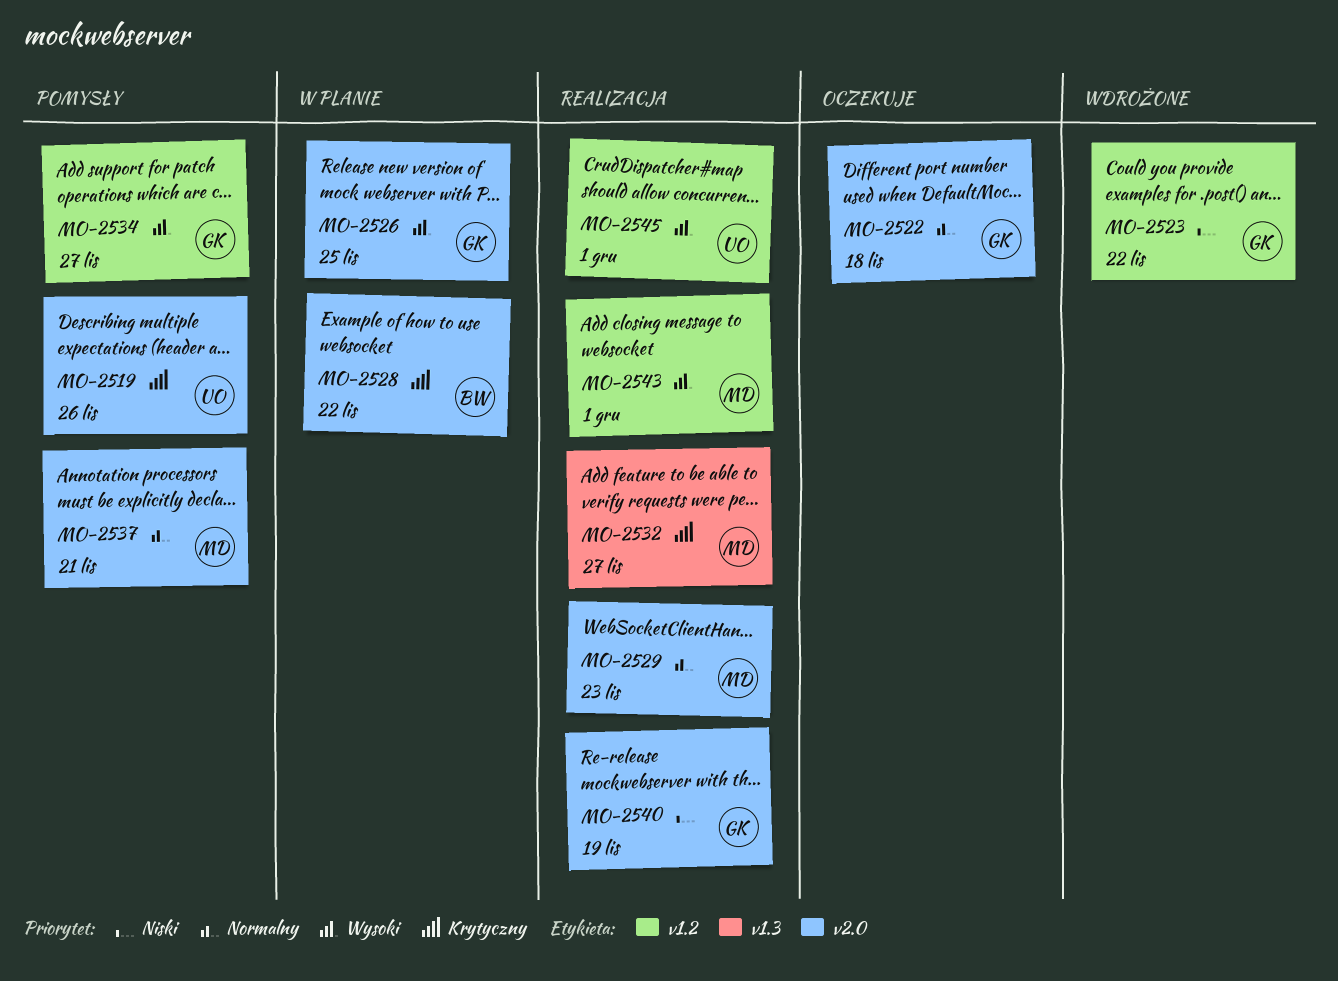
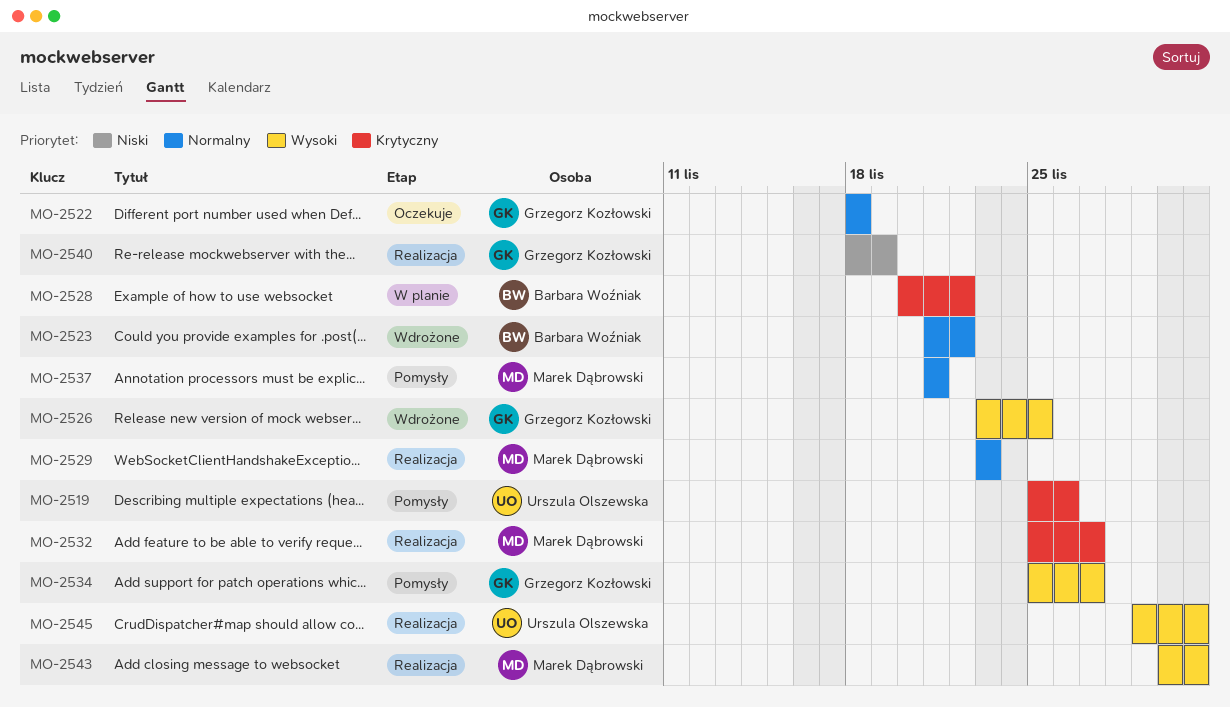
MO-2523, owner: Grzegorz Kozłowski -> Barbara Woźniak
MO-2523, priority: Niski -> Normalny
MO-2526, status: W planie -> Wdrożone

